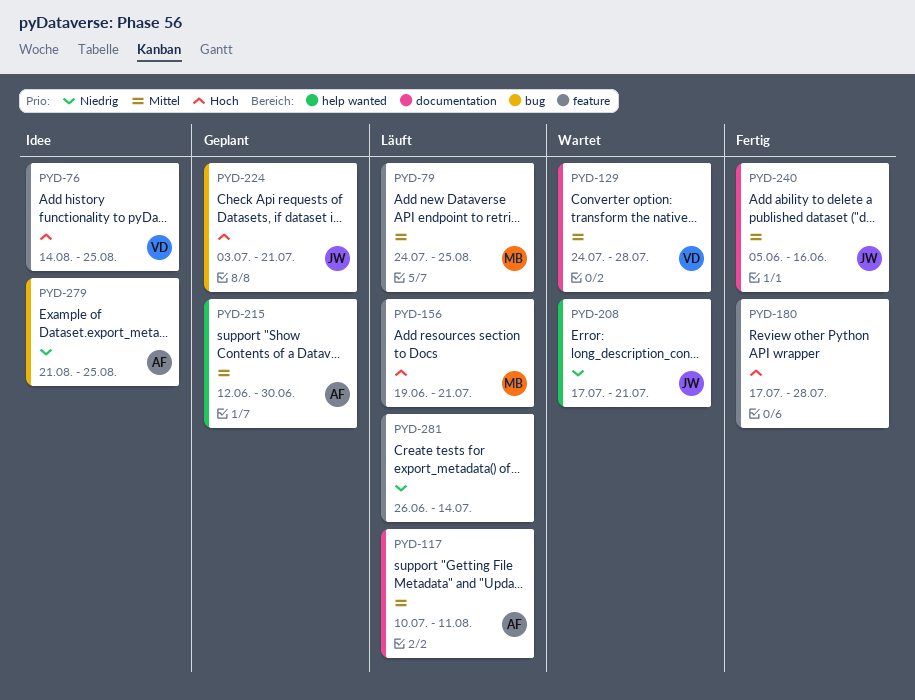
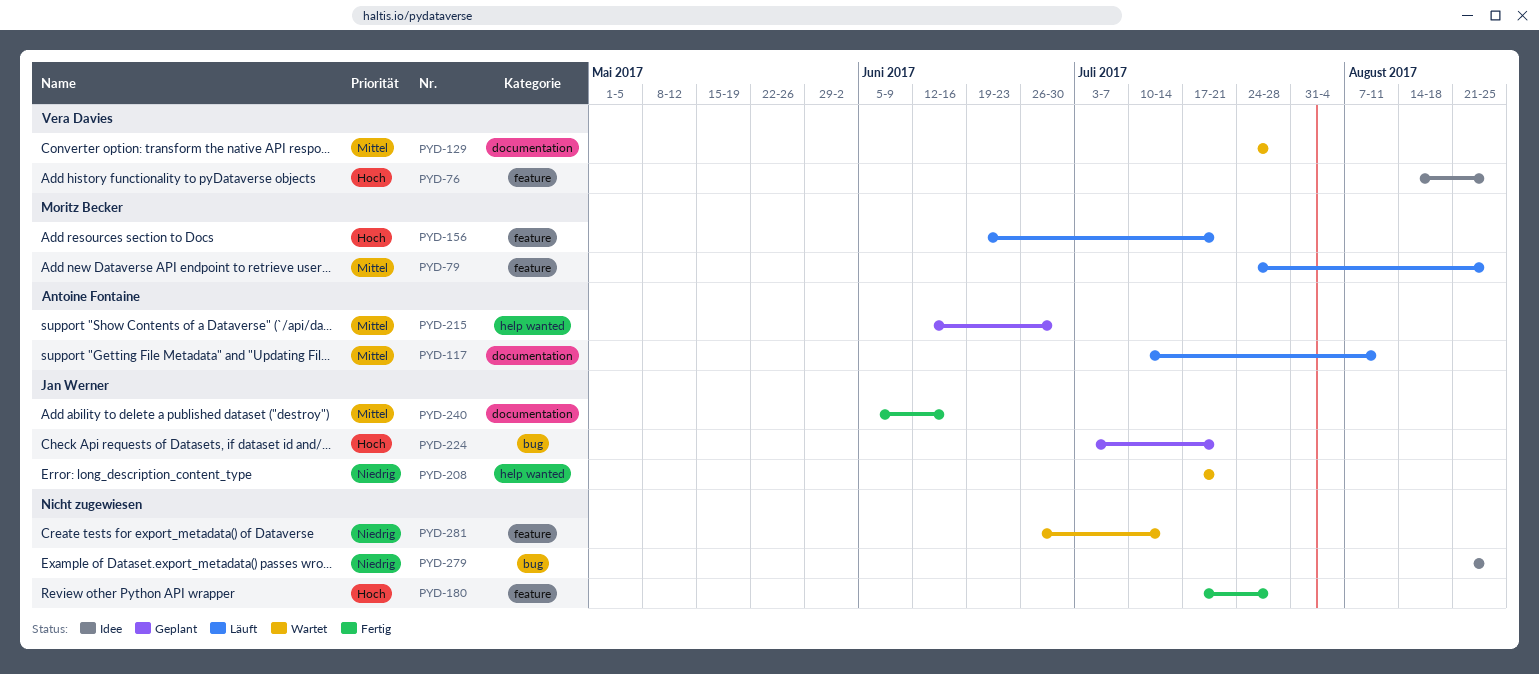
PYD-279, owner: Antoine Fontaine -> none
PYD-281, status: Läuft -> Wartet

